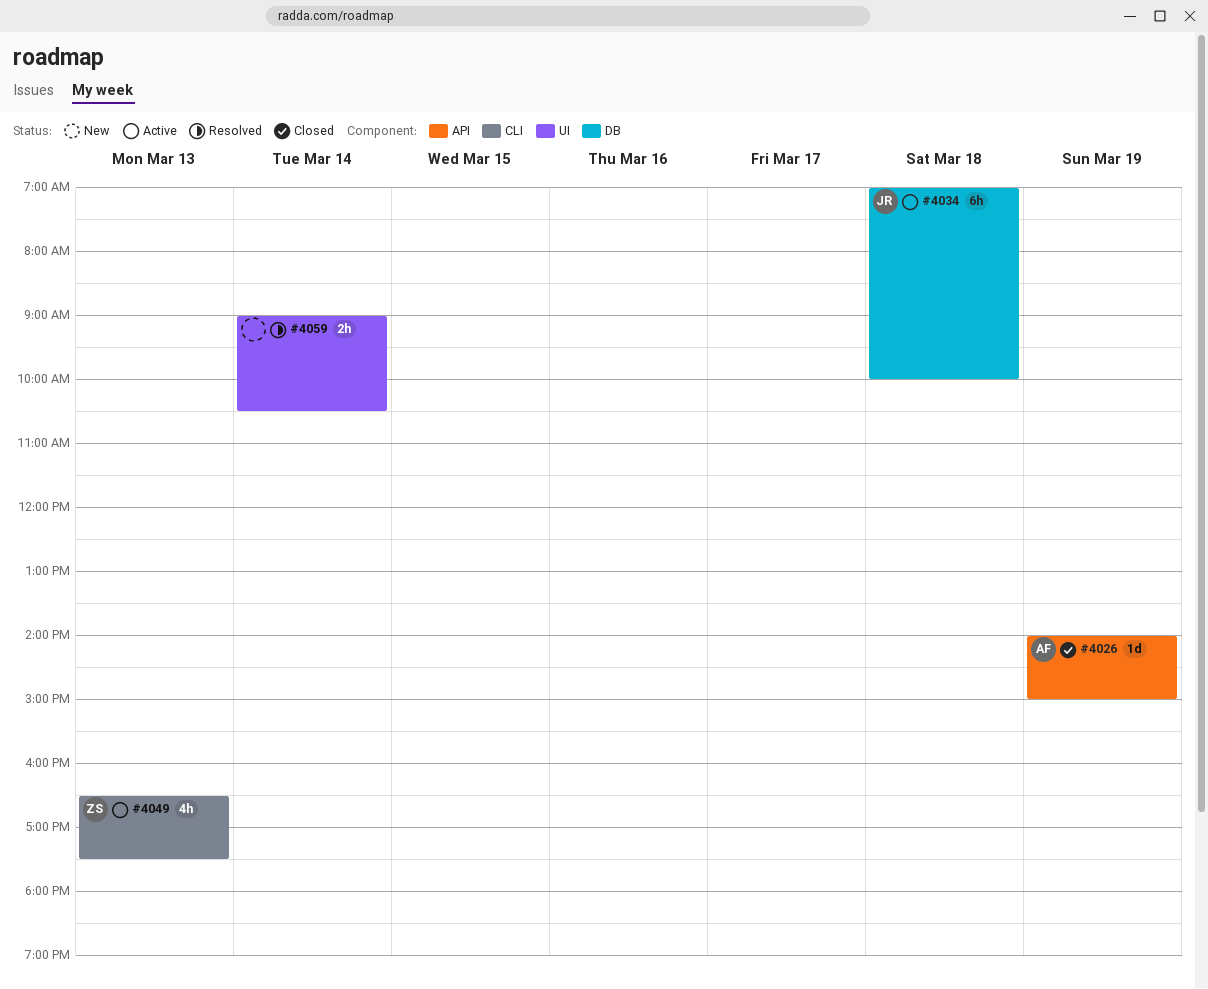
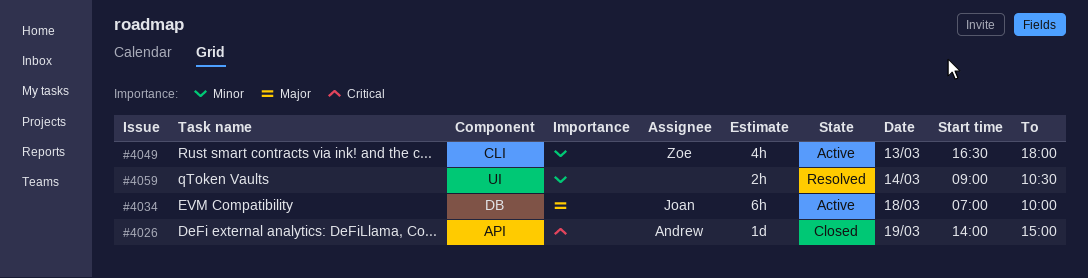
#4049, ends: 17:30 -> 18:00

